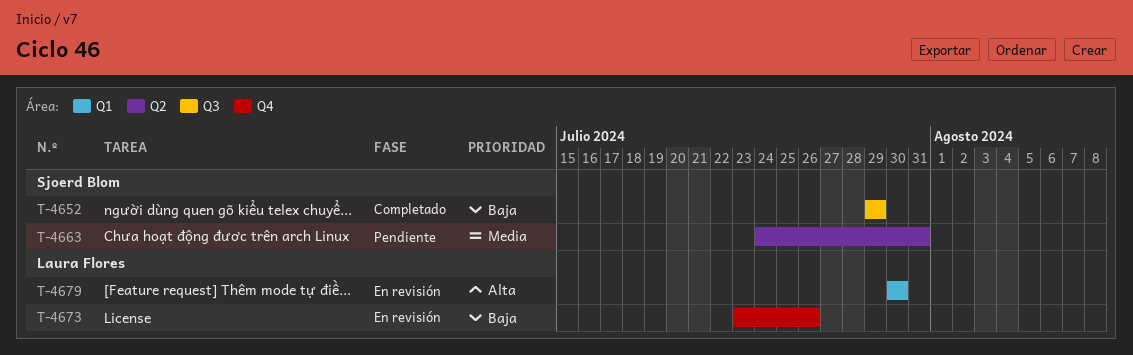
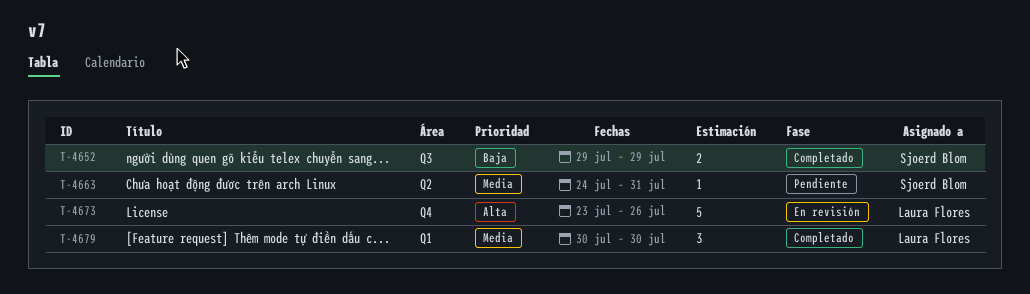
T-4673, priority: Baja -> Alta
T-4679, status: En revisión -> Completado
T-4679, priority: Alta -> Media

